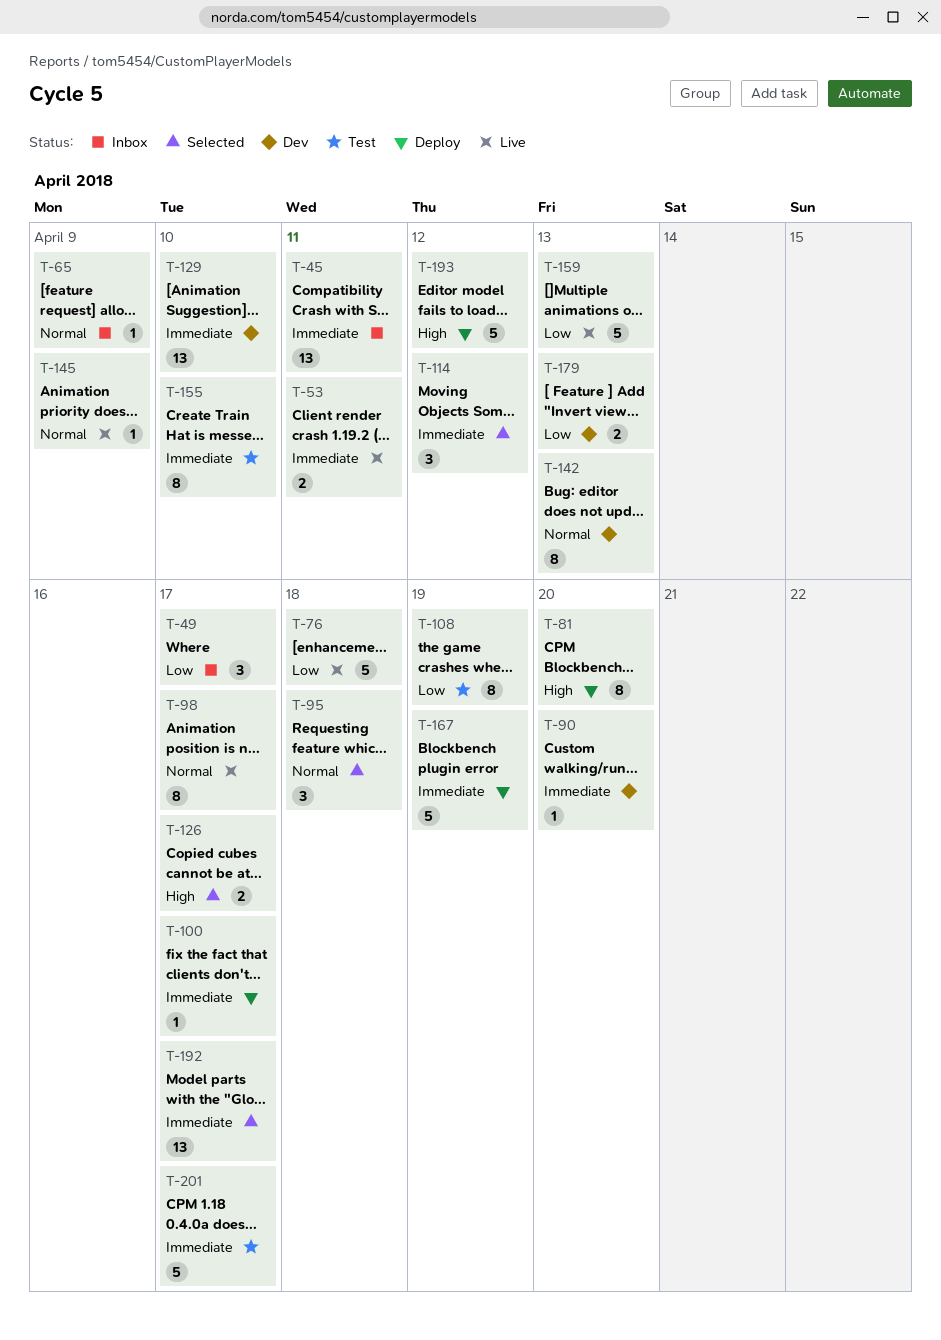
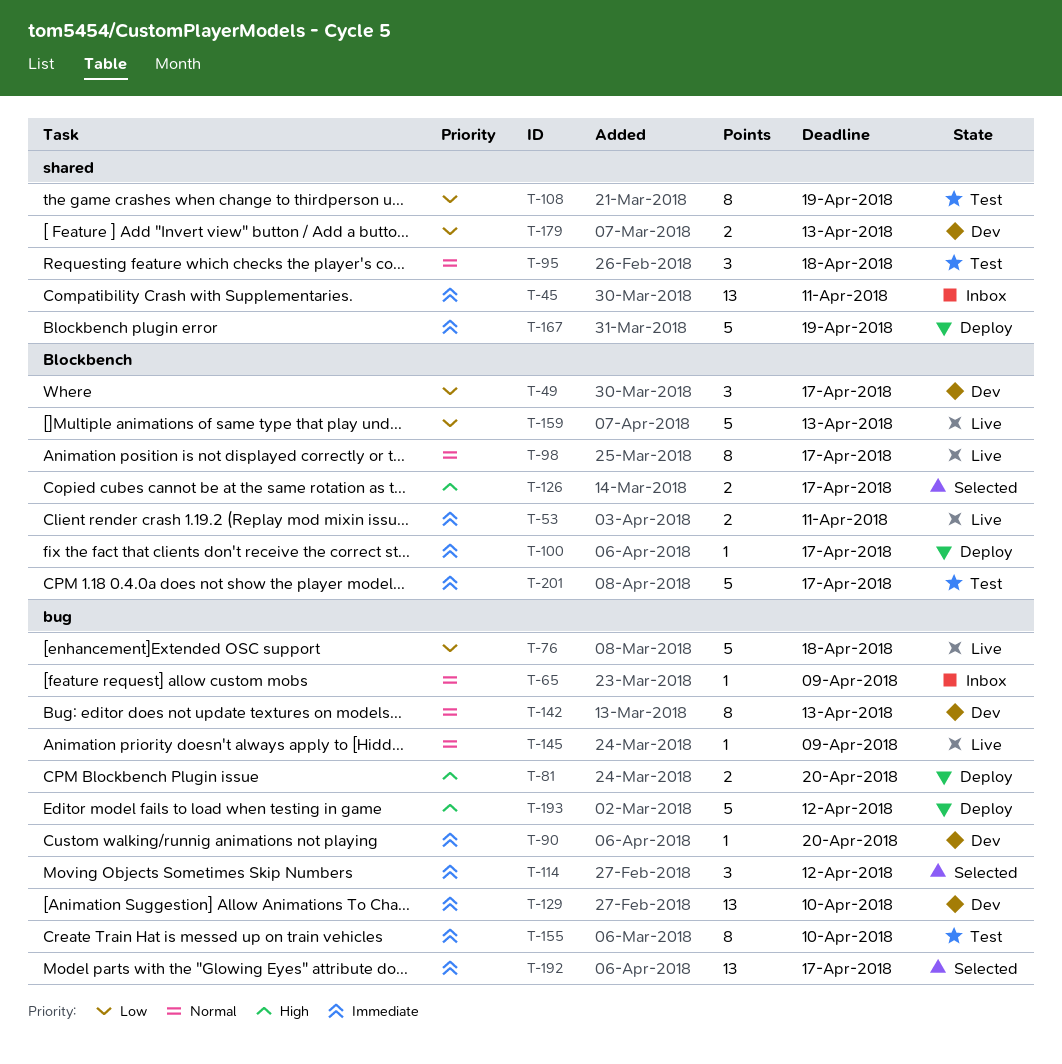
T-49, status: Inbox -> Dev
T-81, estimate: 8 -> 2
T-95, status: Selected -> Test

